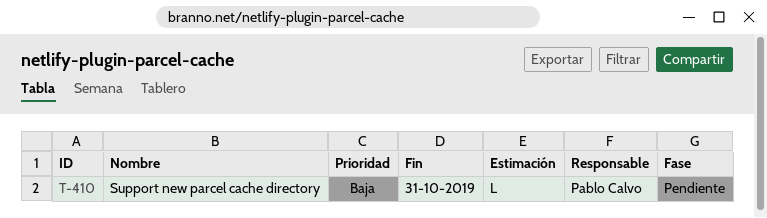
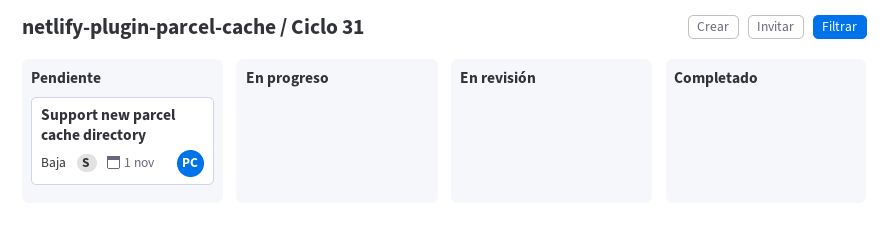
Support new parcel cache directory, estimate: L -> S
Support new parcel cache directory, due: Oct 31 -> Nov 1

